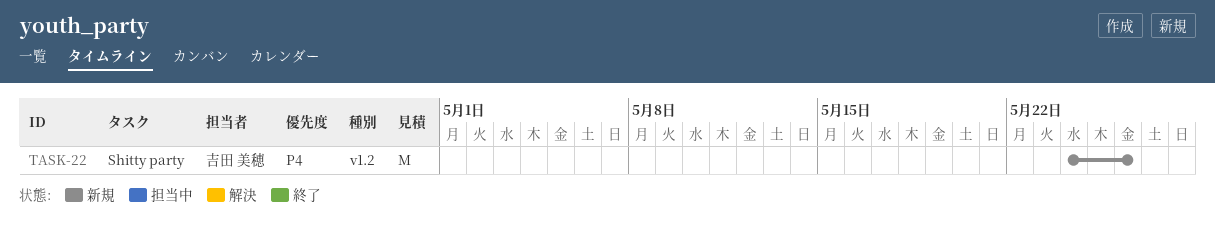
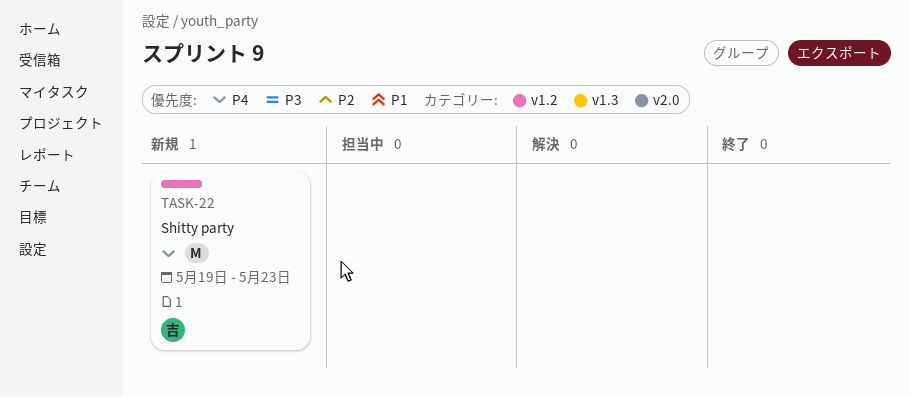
TASK-22, start: May 24 -> May 19
TASK-22, due: May 26 -> May 23

